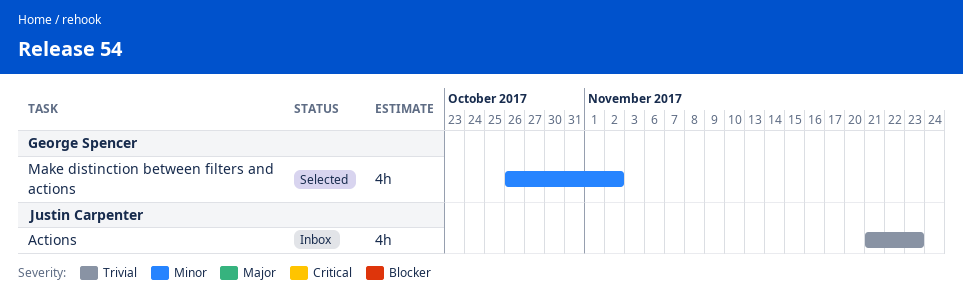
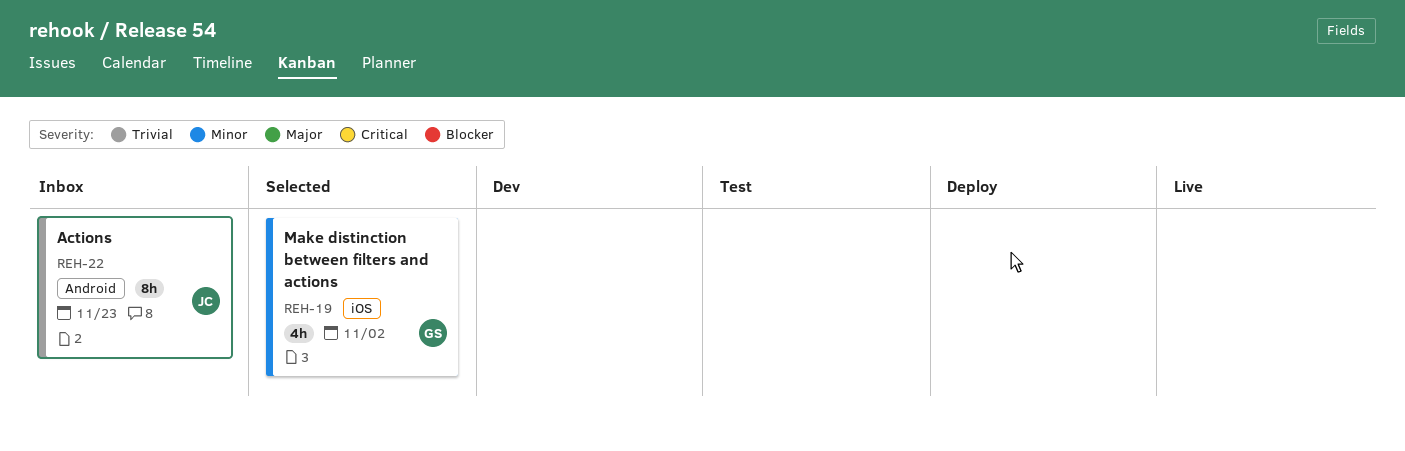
Actions, estimate: 4h -> 8h

